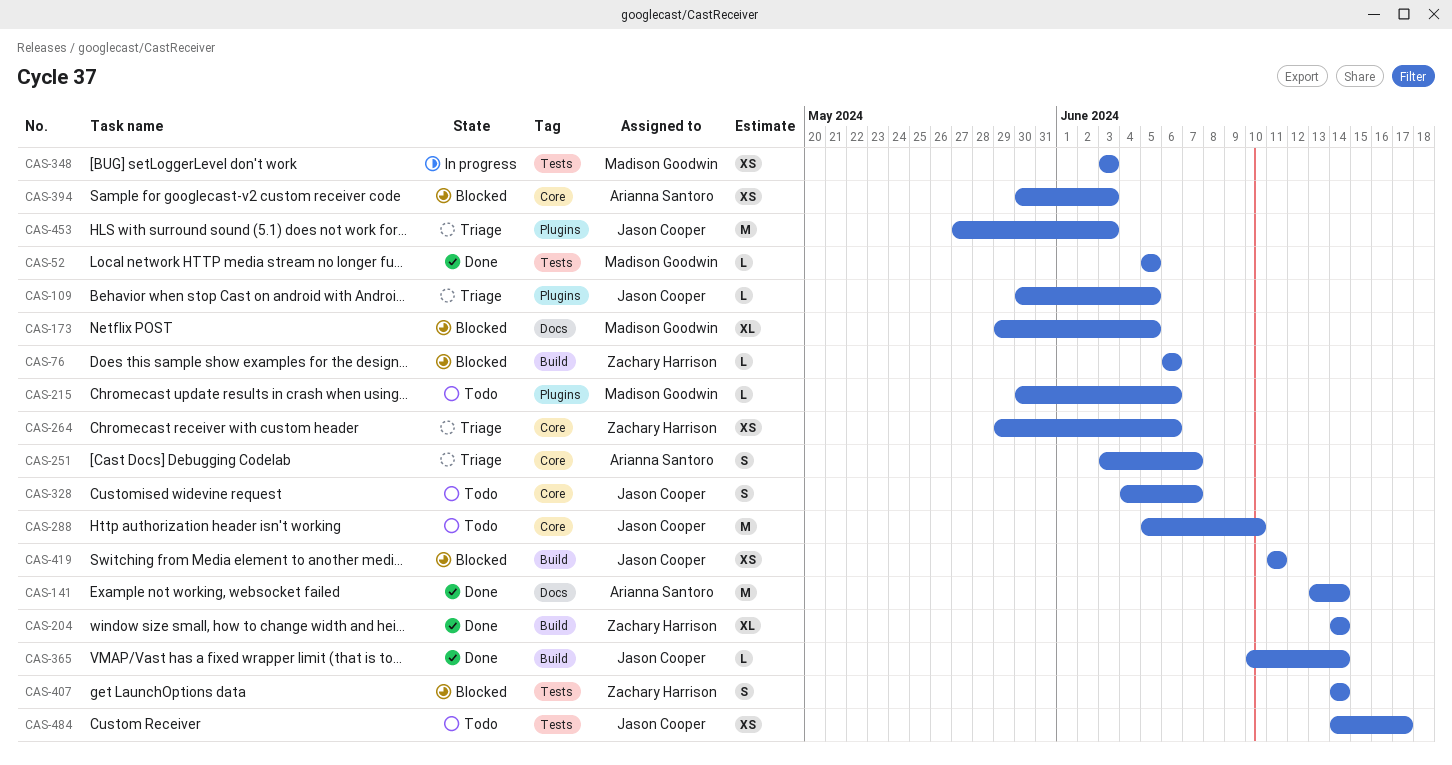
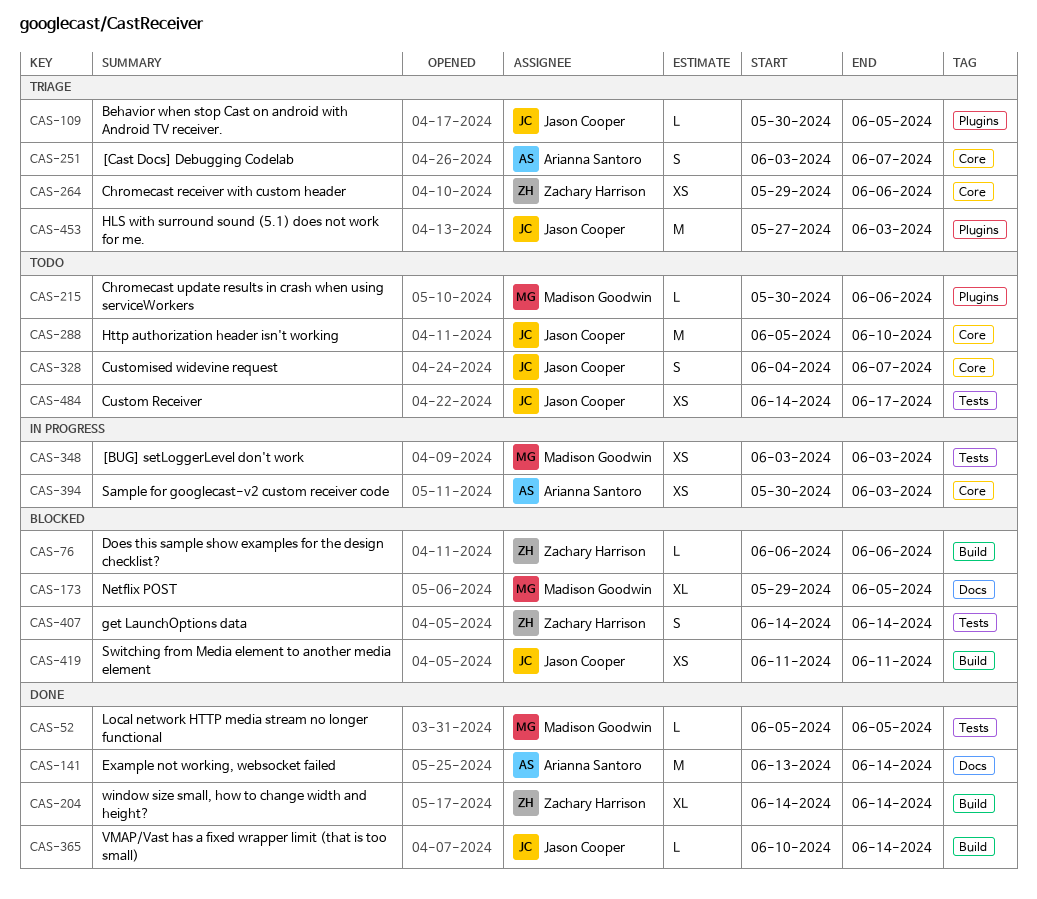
CAS-394, status: Blocked -> In progress

